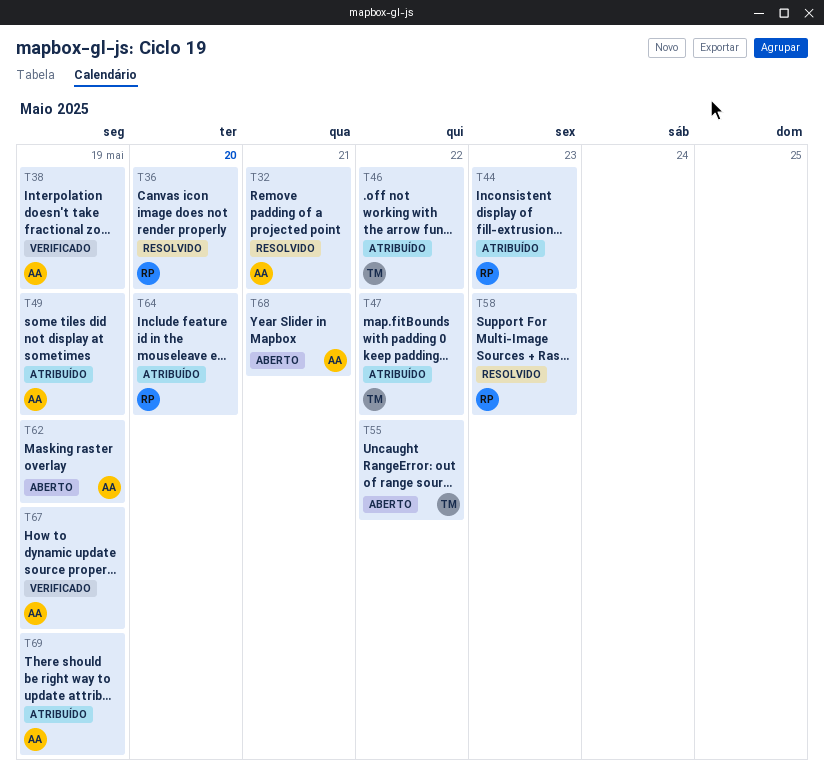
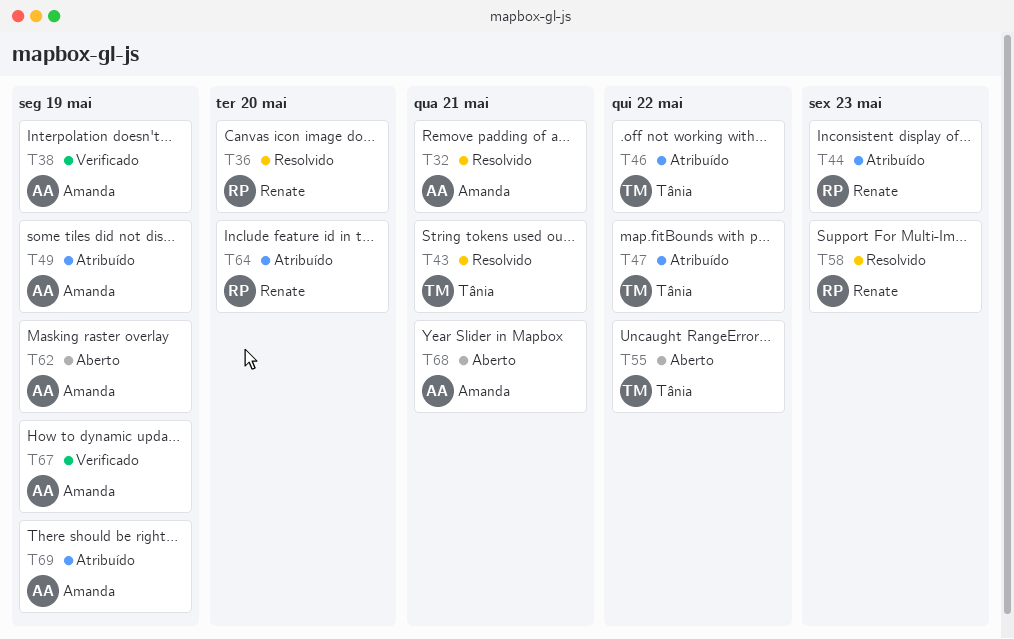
T43: none -> present

